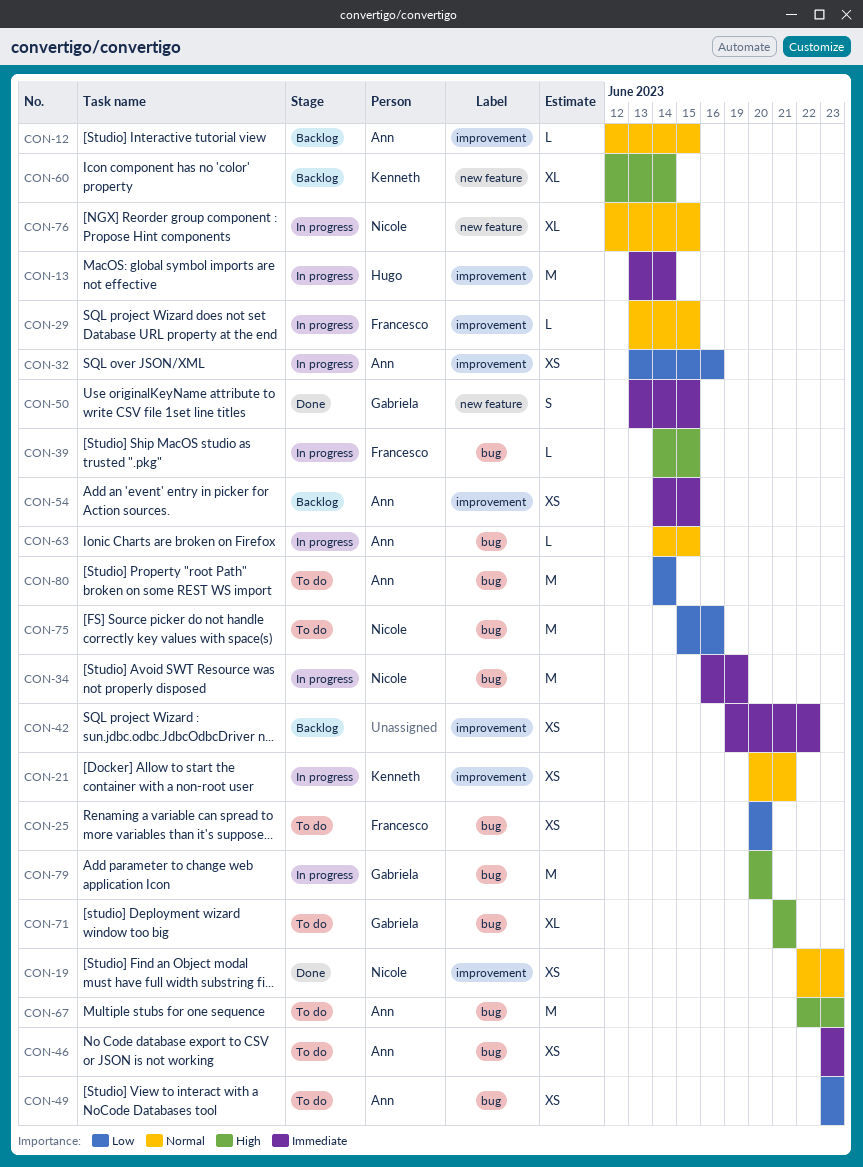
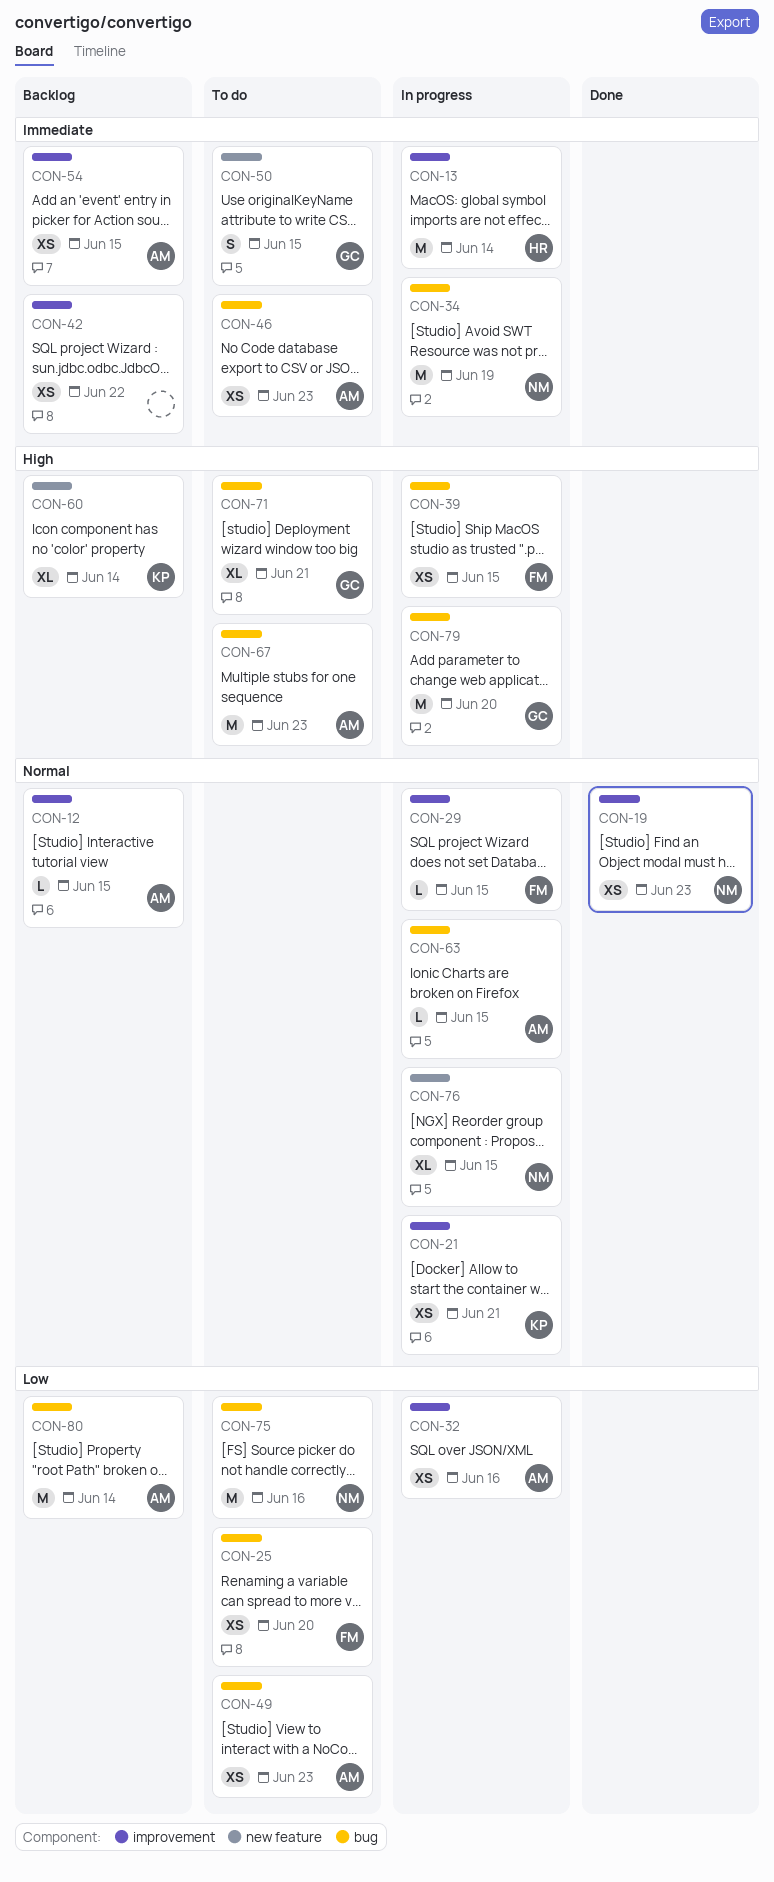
CON-39, estimate: L -> XS
CON-50, status: Done -> To do
CON-80, status: To do -> Backlog

